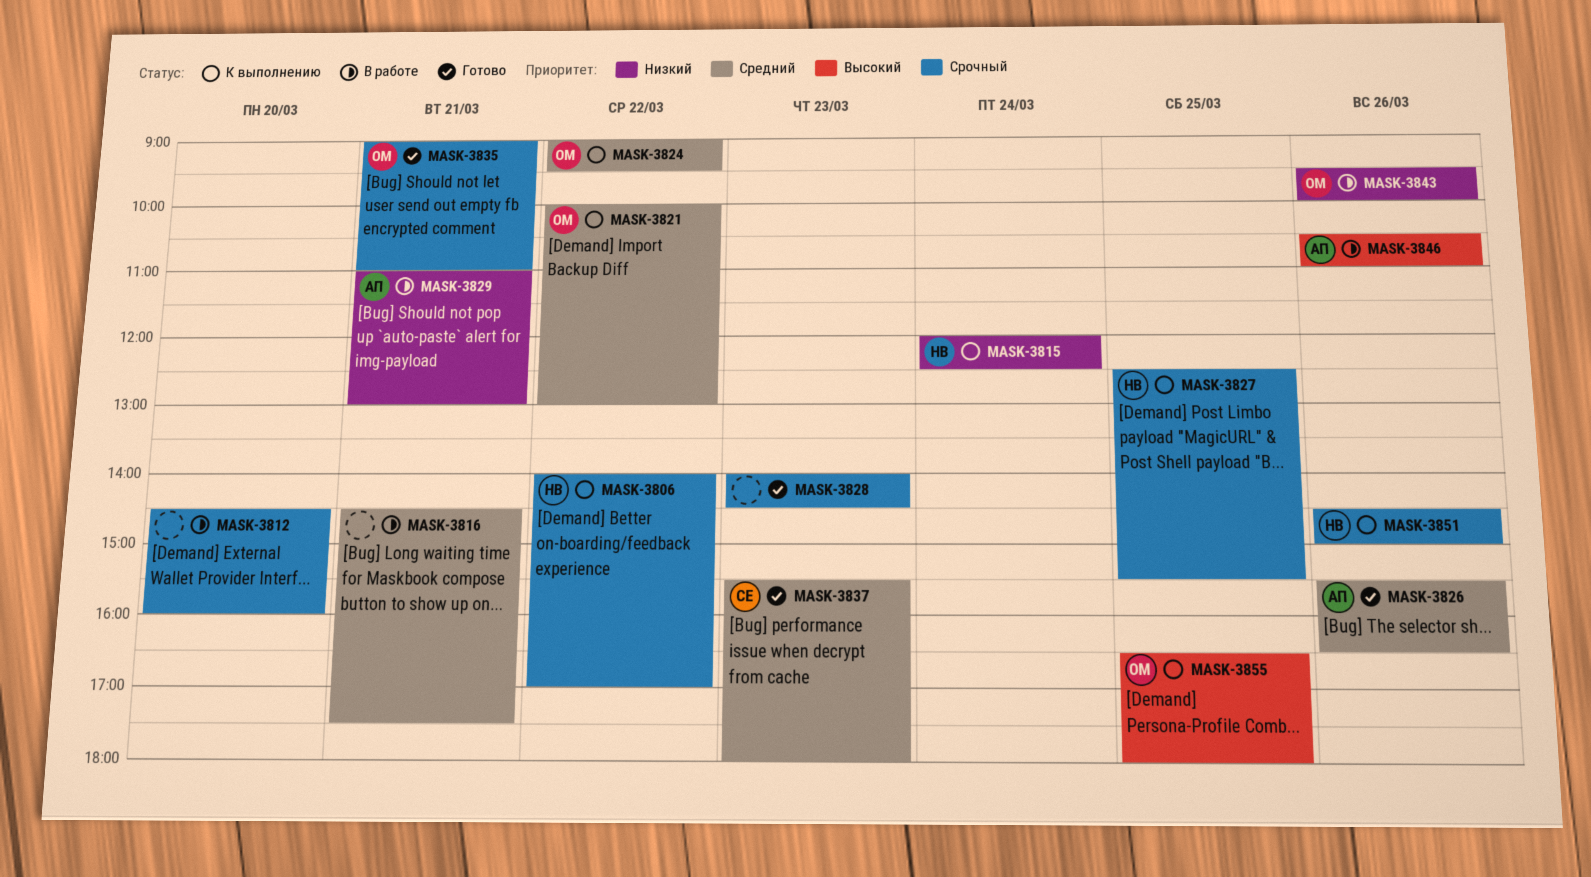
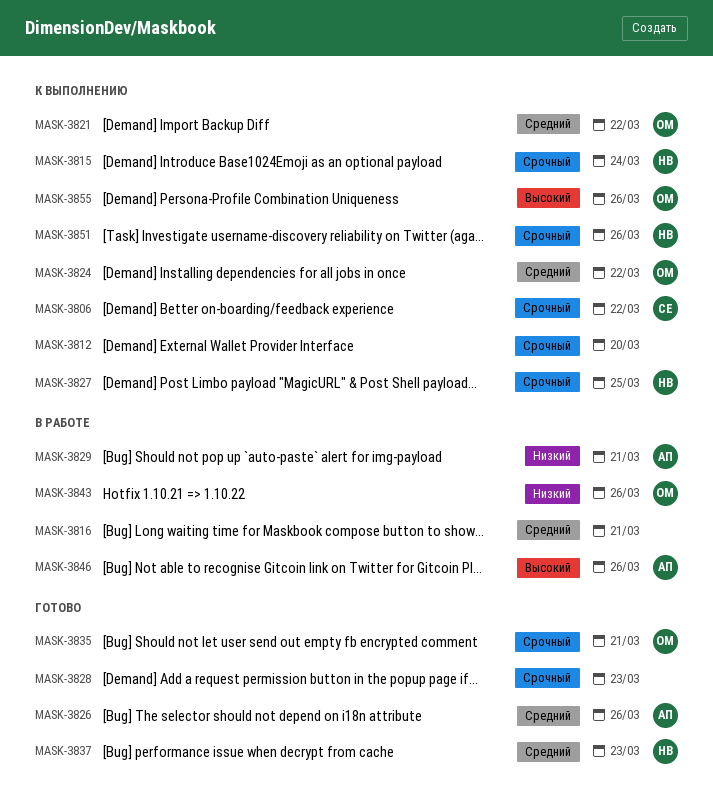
MASK-3806, owner: НВ -> СЕ
MASK-3812, status: В работе -> К выполнению
MASK-3815, priority: Низкий -> Срочный
MASK-3837, owner: СЕ -> НВ
MASK-3855, day: Mar 25 -> Mar 26

